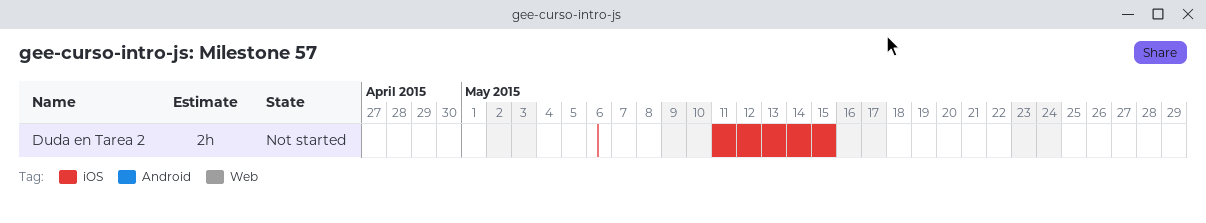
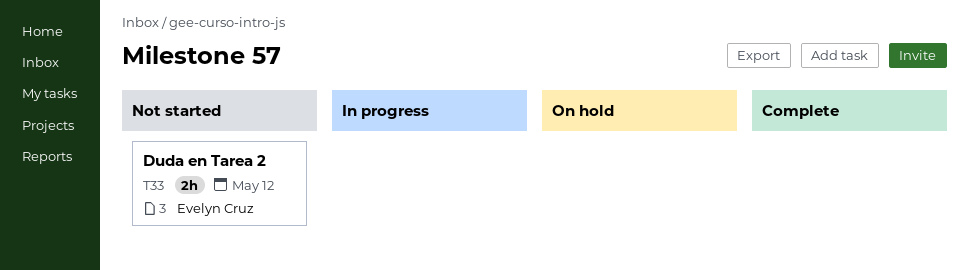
Duda en Tarea 2, due: May 15 -> May 12

